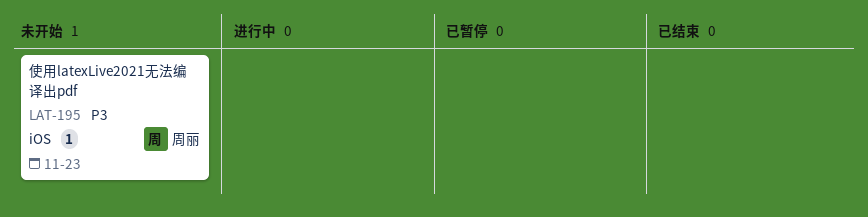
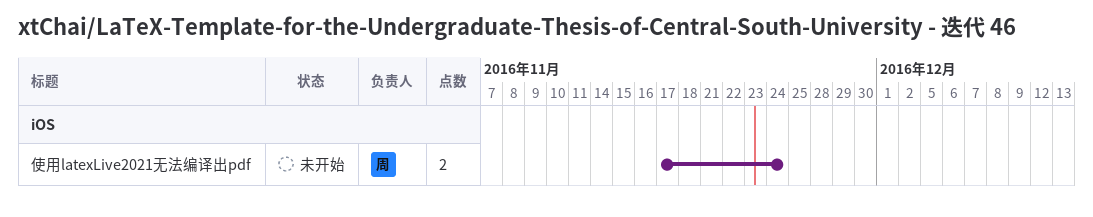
使用latexLive2021无法编译出pdf, estimate: 1 -> 2
使用latexLive2021无法编译出pdf, due: Nov 23 -> Nov 24

